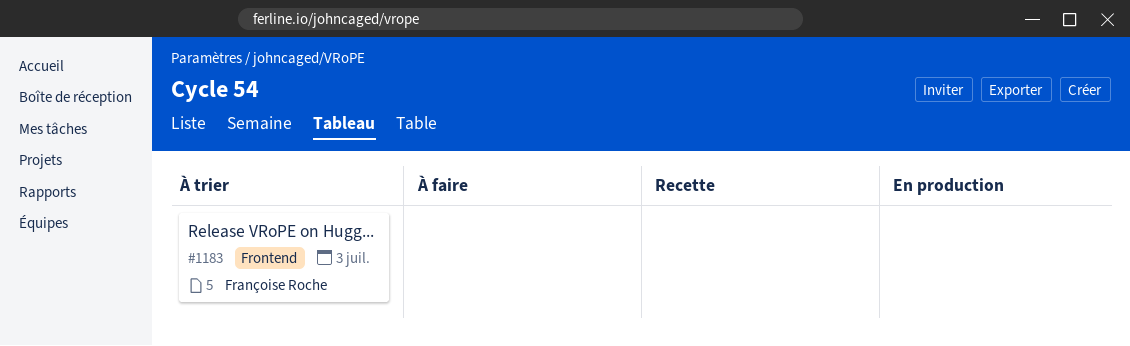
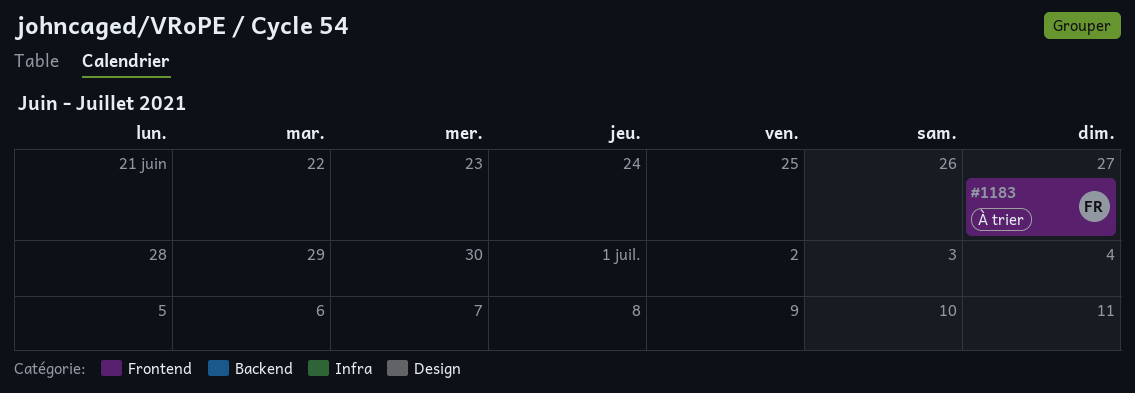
#1183, due: Jul 3 -> Jun 27

